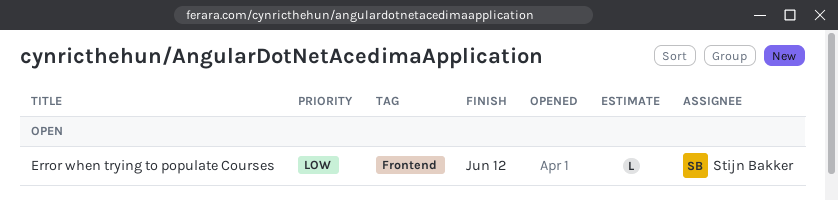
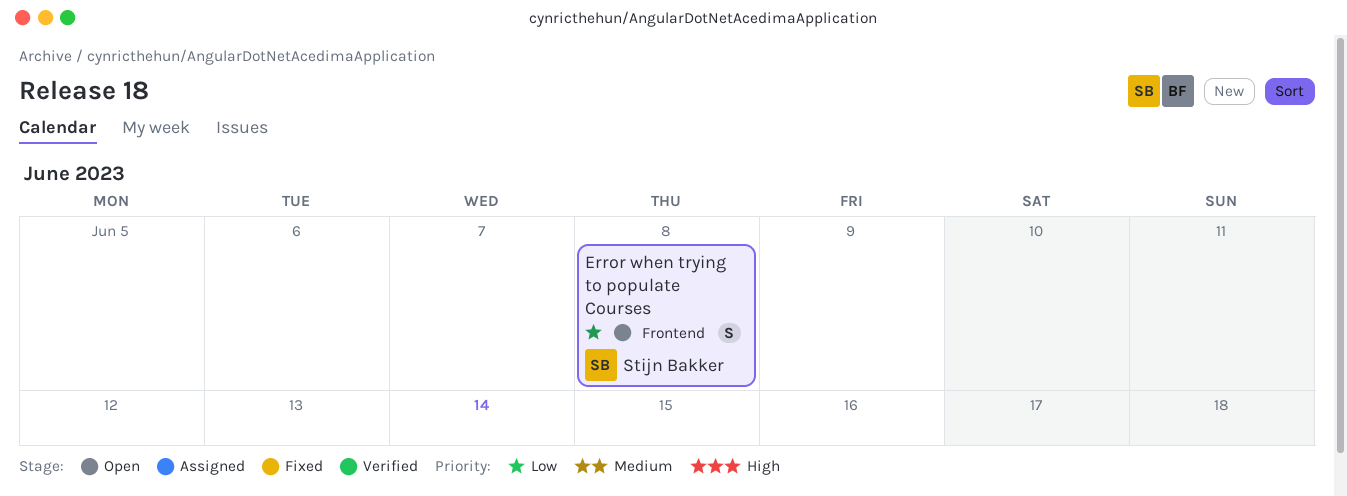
Error when trying to populate Courses, estimate: L -> S
Error when trying to populate Courses, due: Jun 12 -> Jun 8

